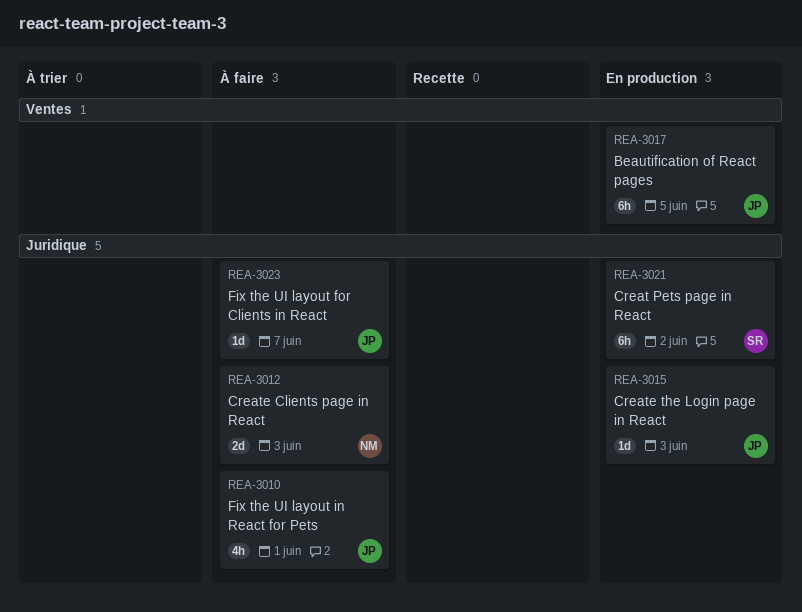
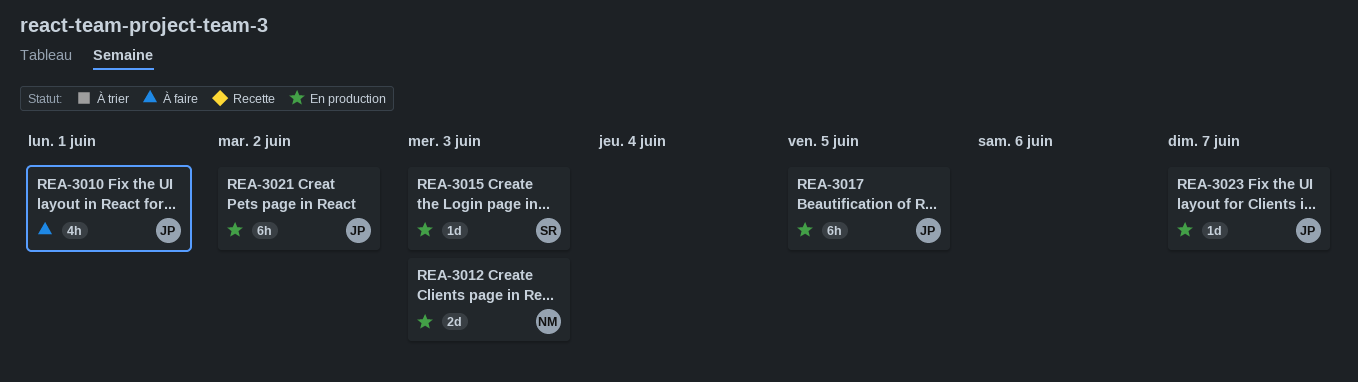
REA-3012, status: À faire -> En production
REA-3015, owner: JP -> SR
REA-3021, owner: SR -> JP
REA-3023, status: À faire -> En production

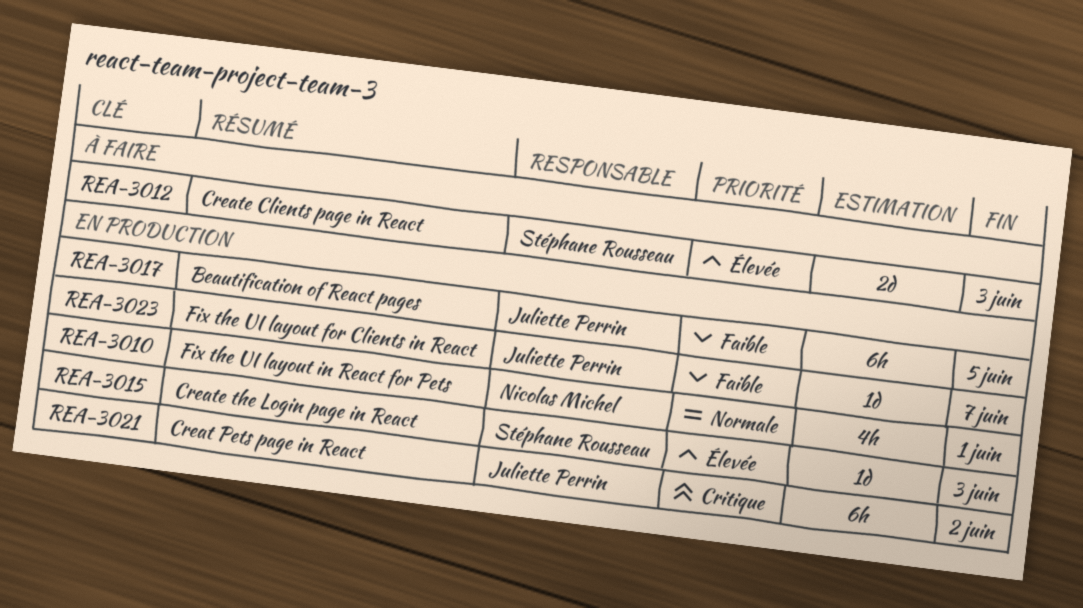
REA-3010, status: À faire -> En production
REA-3010, owner: Juliette Perrin -> Nicolas Michel
REA-3012, status: En production -> À faire
REA-3012, owner: Nicolas Michel -> Stéphane Rousseau

